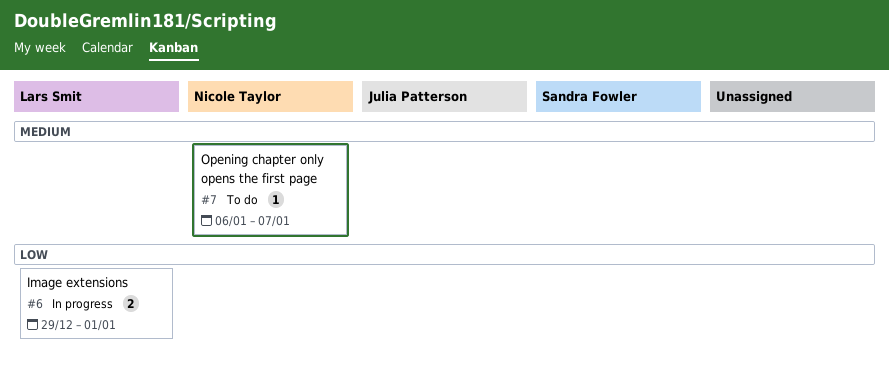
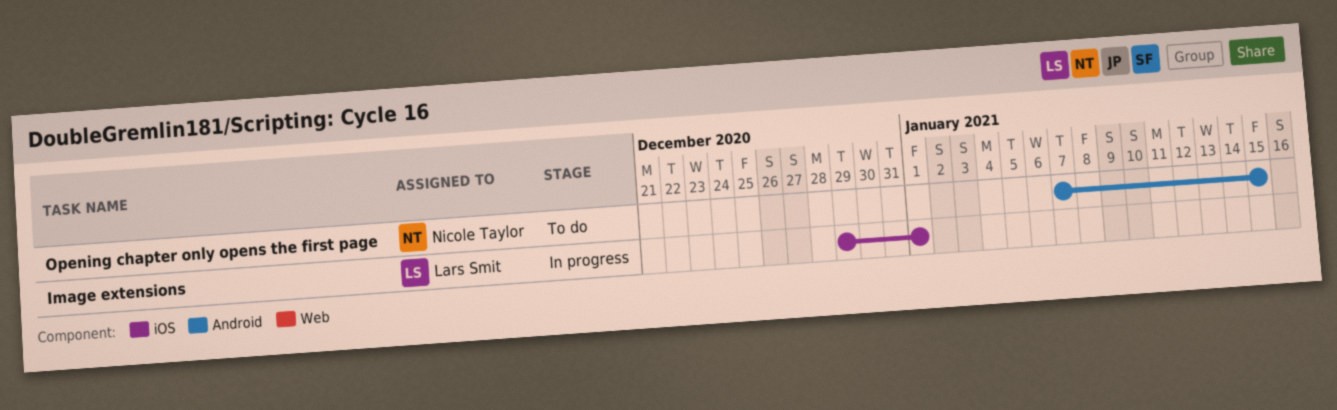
Opening chapter only opens the first page, start: Jan 6 -> Jan 7
Opening chapter only opens the first page, due: Jan 7 -> Jan 15

